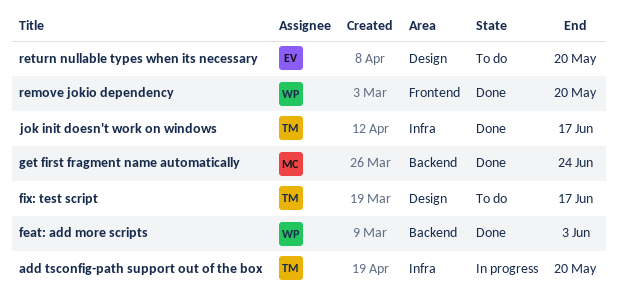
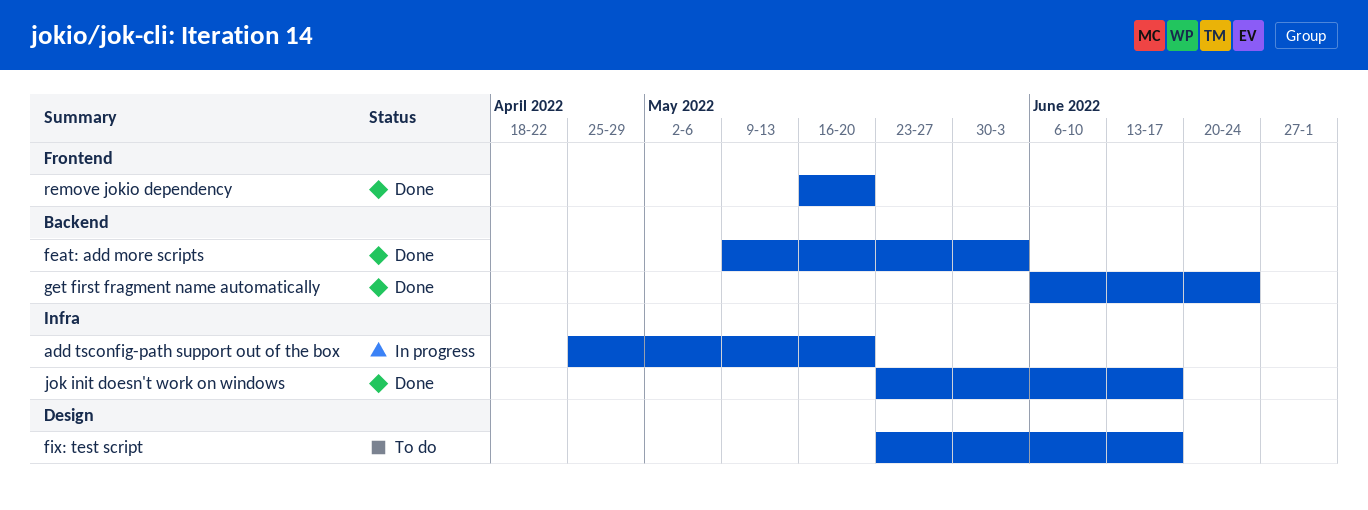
return nullable types when its necessary: present -> none

